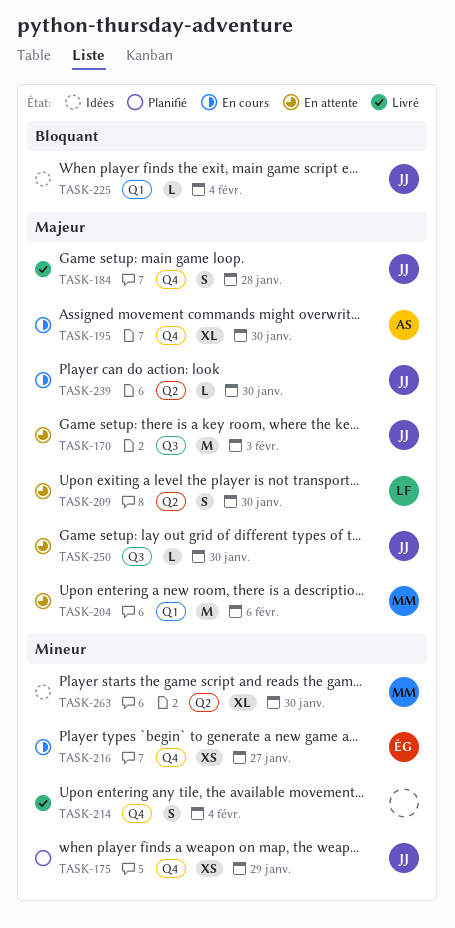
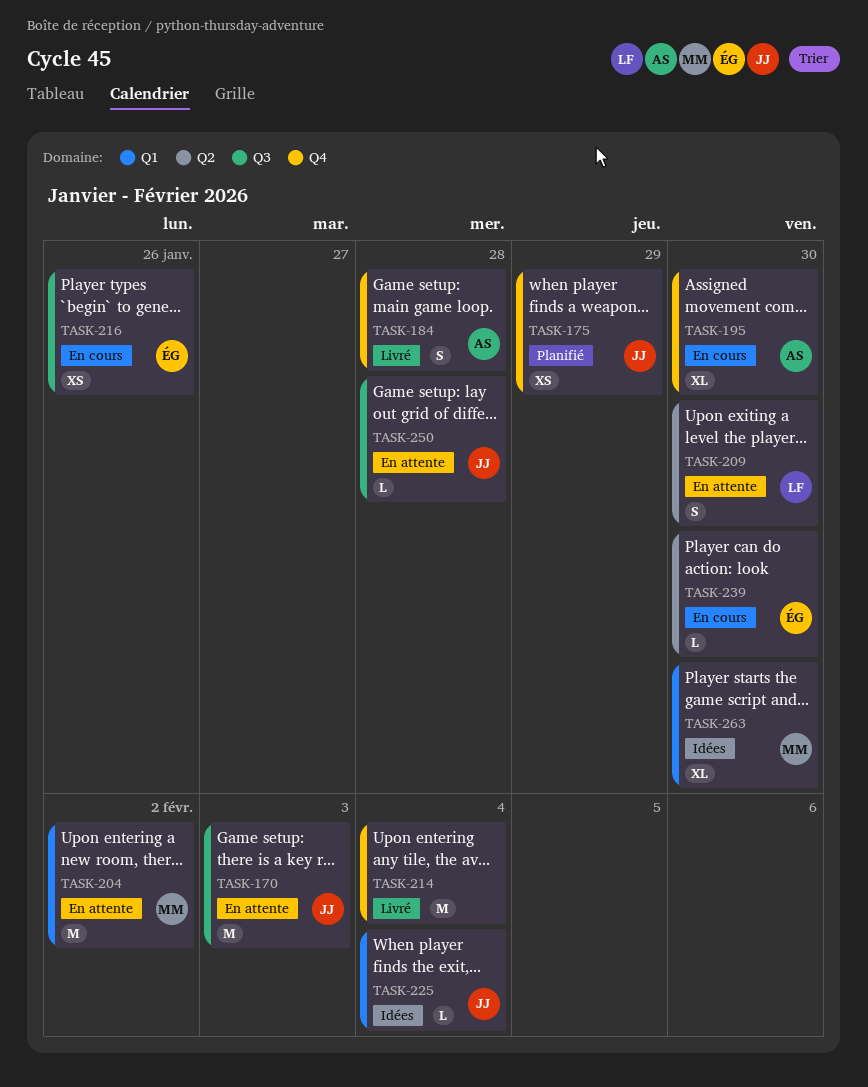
TASK-184, owner: JJ -> AS
TASK-204, due: Feb 6 -> Feb 2
TASK-214, estimate: S -> M
TASK-216, label: Q4 -> Q3
TASK-216, due: Jan 27 -> Jan 26
TASK-239, owner: JJ -> ÉG
TASK-250, due: Jan 30 -> Jan 28
TASK-263, label: Q2 -> Q1

